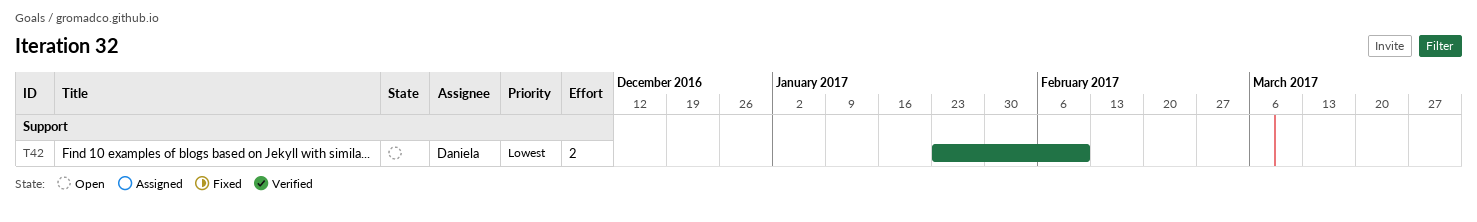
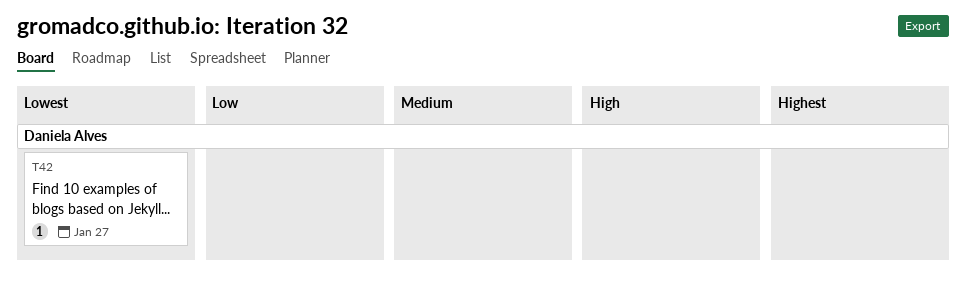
T42, estimate: 2 -> 1
T42, due: Feb 10 -> Jan 27

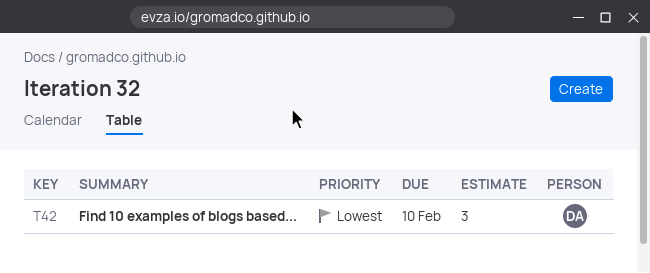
T42, estimate: 1 -> 3
T42, due: Jan 27 -> Feb 10

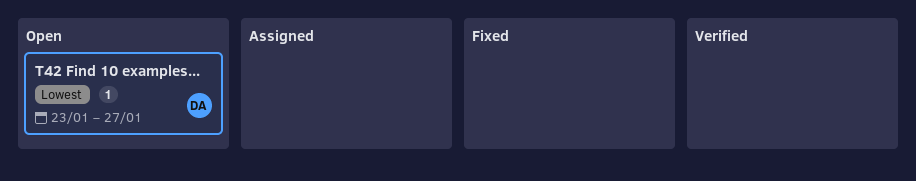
T42, estimate: 3 -> 1
T42, due: Feb 10 -> Jan 27

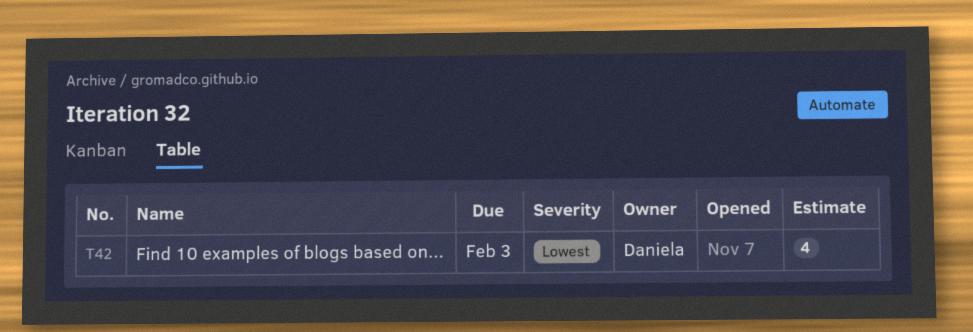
T42, estimate: 1 -> 4
T42, due: Jan 27 -> Feb 3

